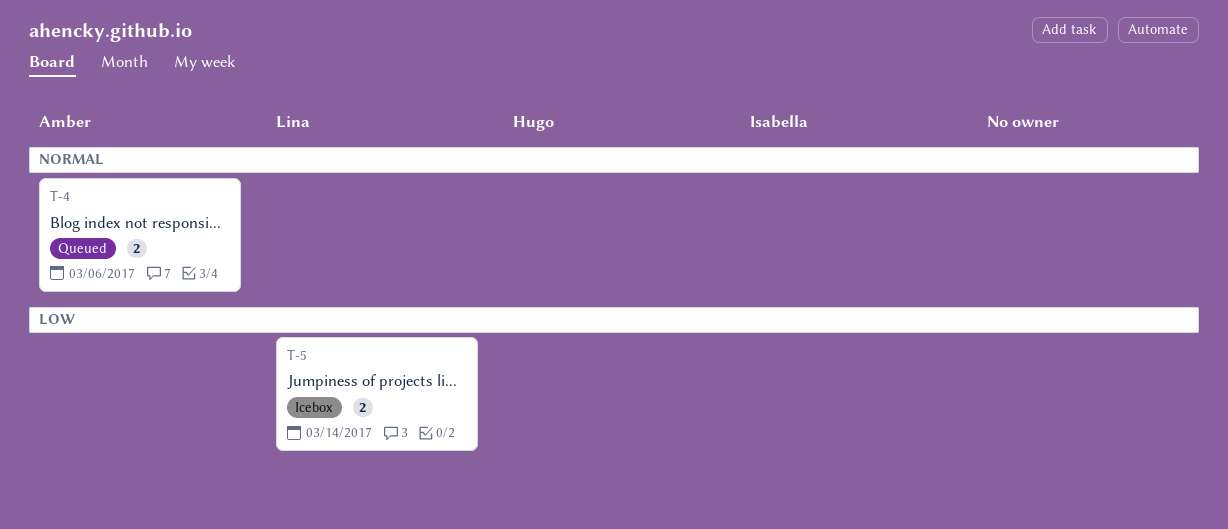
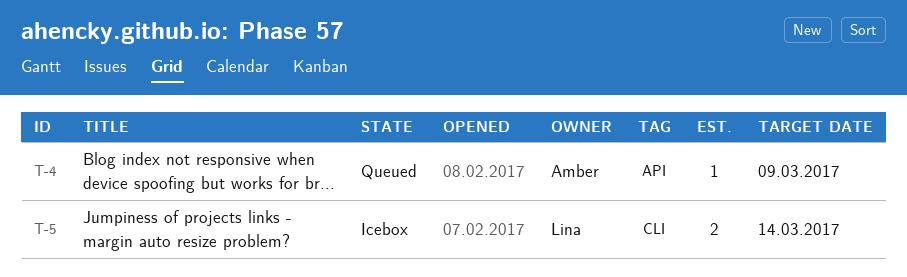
T-4, estimate: 2 -> 1
T-4, due: Mar 6 -> Mar 9

